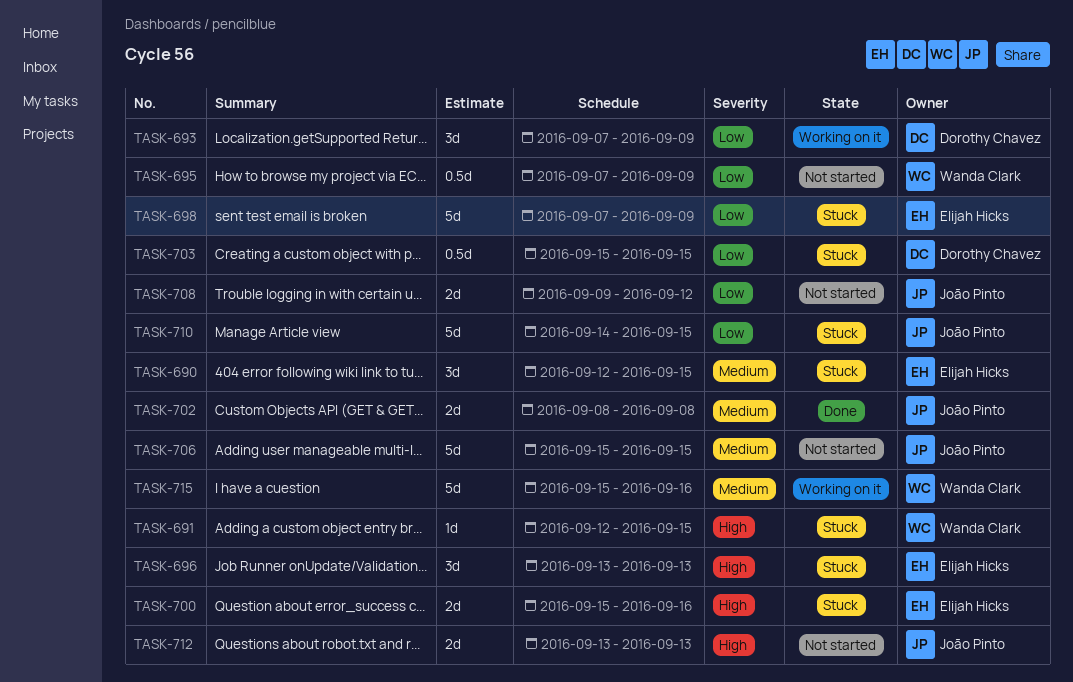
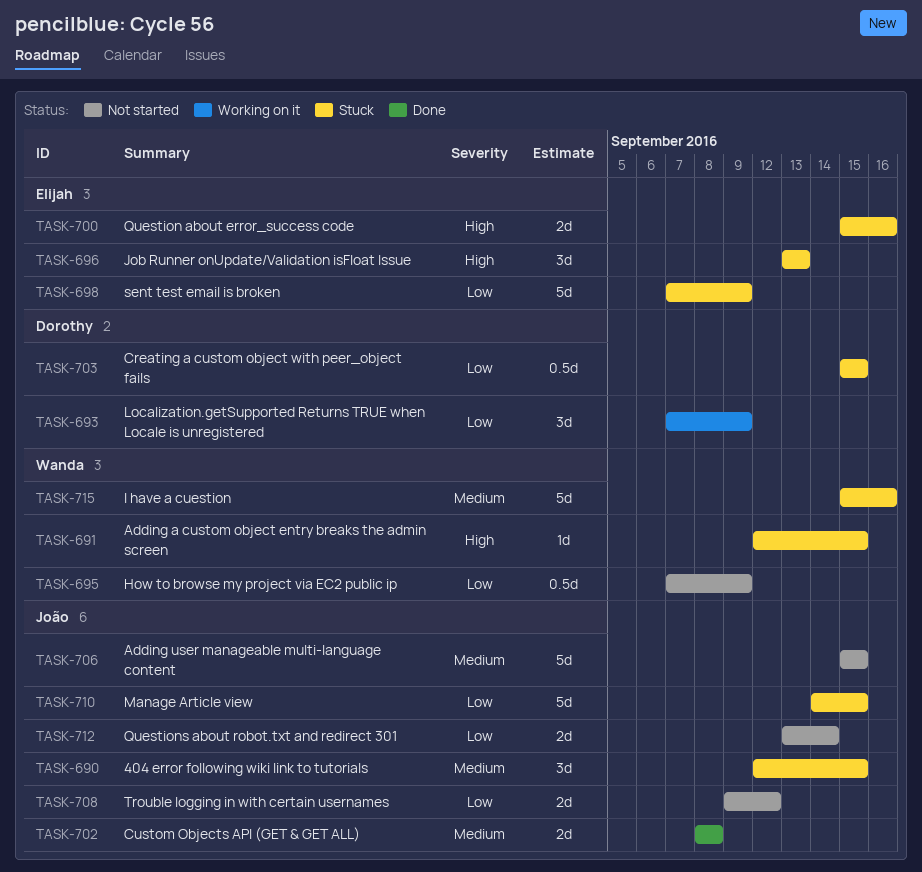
TASK-690, owner: Elijah Hicks -> João Pinto
TASK-712, priority: High -> Low
TASK-712, due: Sep 13 -> Sep 14
TASK-715, status: Working on it -> Stuck

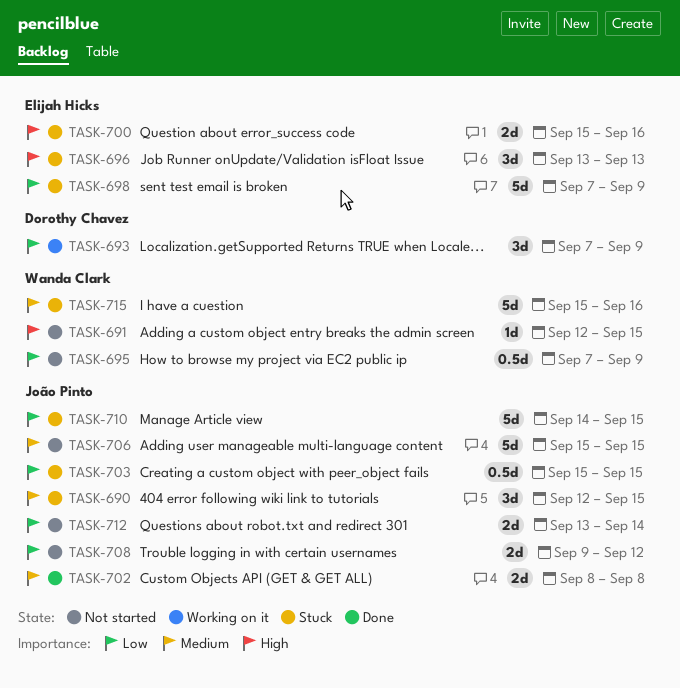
TASK-691, status: Stuck -> Not started
TASK-703, owner: Dorothy Chavez -> João Pinto

